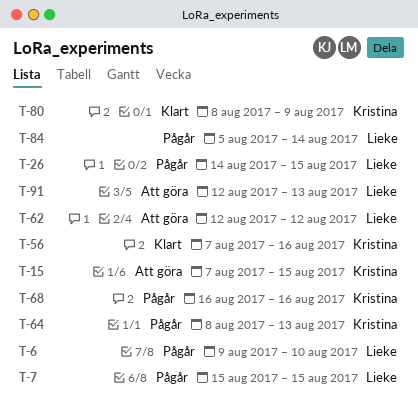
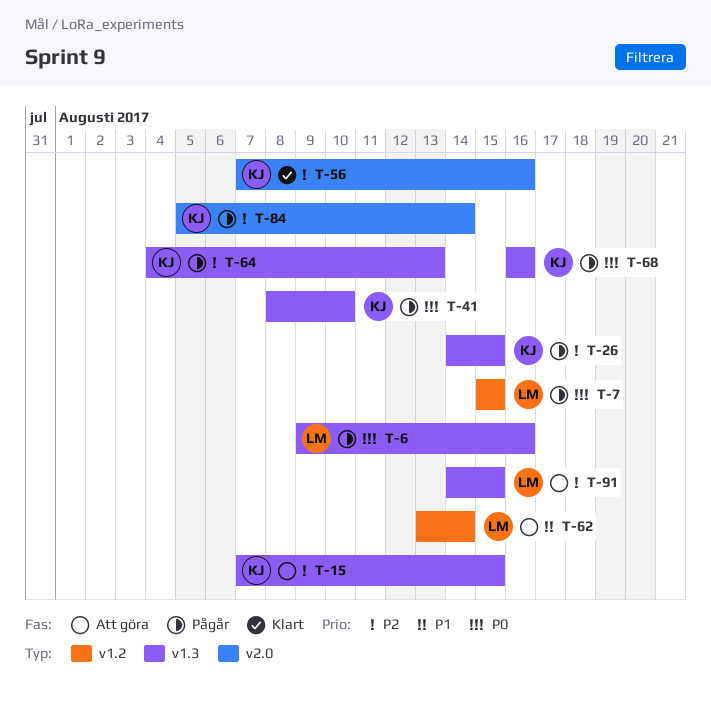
T-6, due: Aug 10 -> Aug 16
T-26, owner: Lieke -> Kristina
T-41: none -> present
T-62, start: Aug 12 -> Aug 13
T-62, due: Aug 12 -> Aug 14
T-64, start: Aug 8 -> Aug 4
T-80: present -> none
T-84, owner: Lieke -> Kristina
T-91, start: Aug 12 -> Aug 14
T-91, due: Aug 13 -> Aug 15

